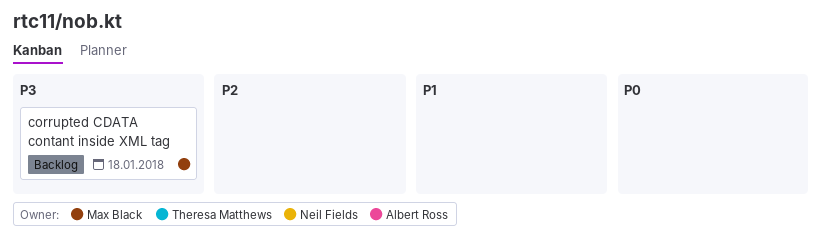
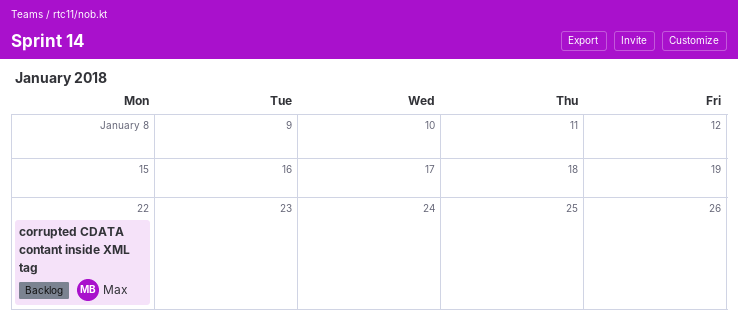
corrupted CDATA contant inside XML tag, due: Jan 18 -> Jan 22

